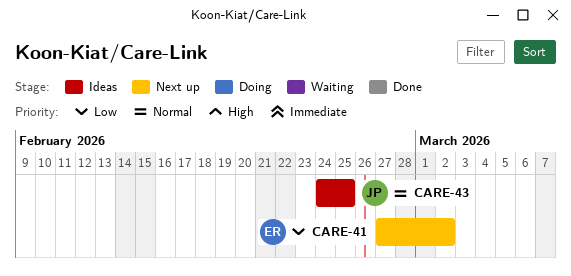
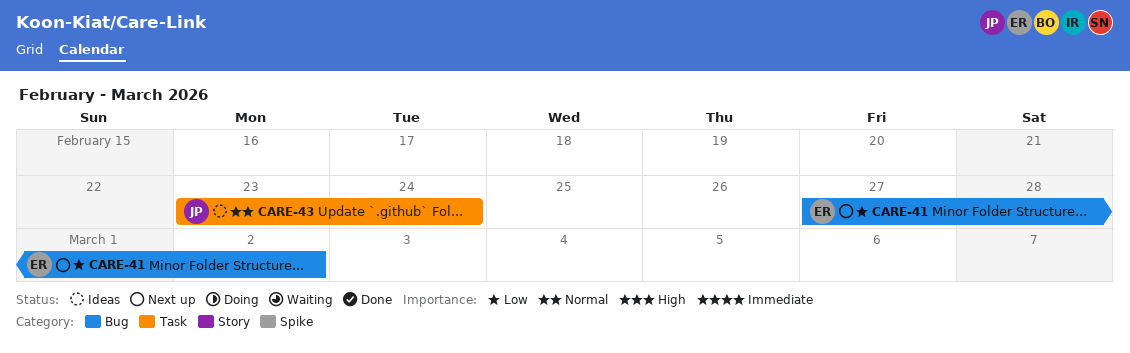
CARE-43, start: Feb 24 -> Feb 23
CARE-43, due: Feb 25 -> Feb 24

